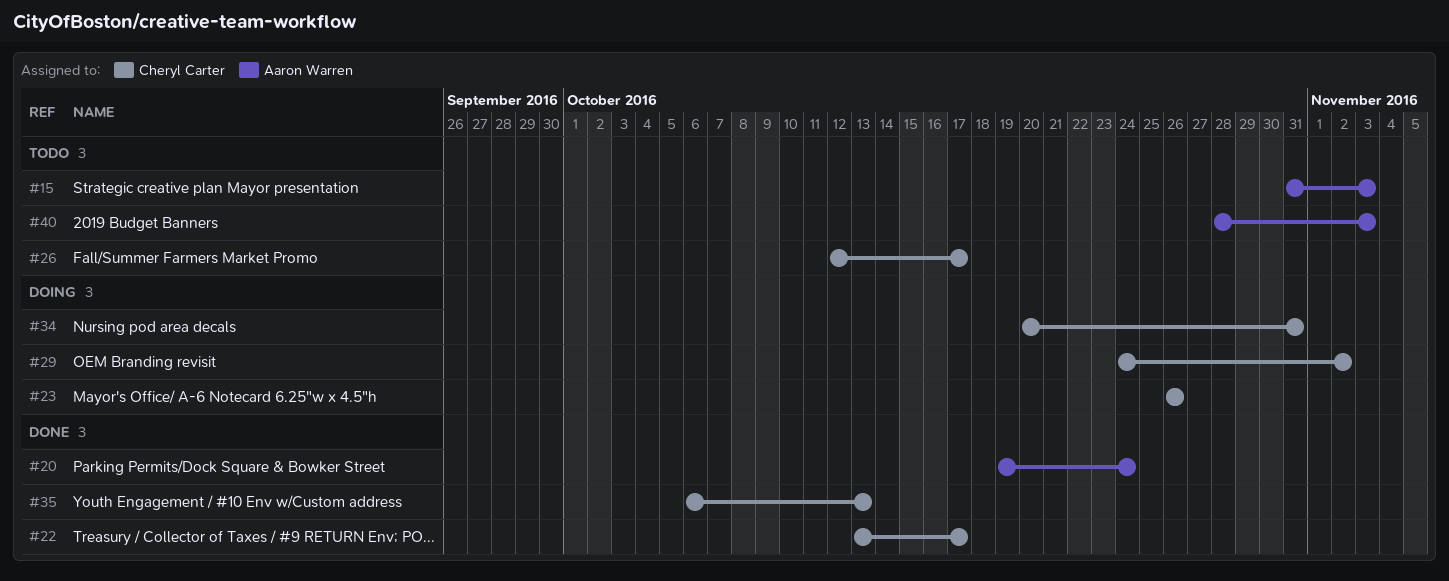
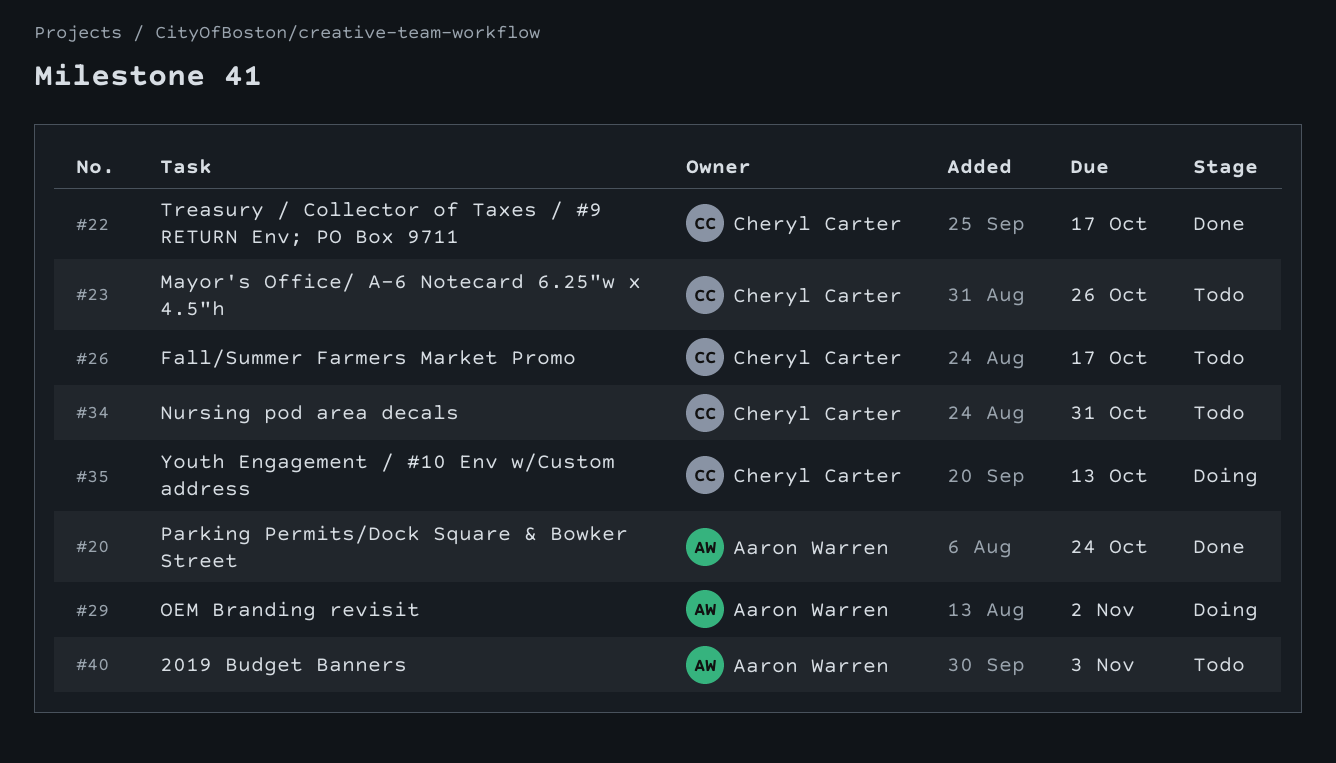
#15: present -> none
#23, status: Doing -> Todo
#29, owner: Cheryl Carter -> Aaron Warren
#34, status: Doing -> Todo
#35, status: Done -> Doing

